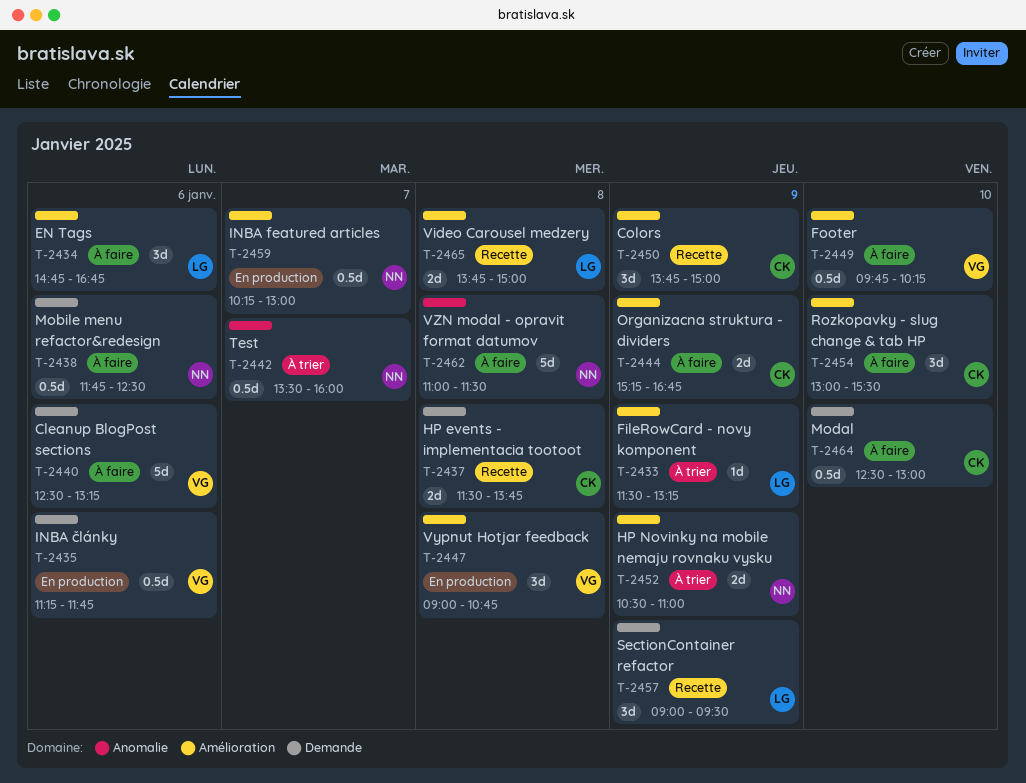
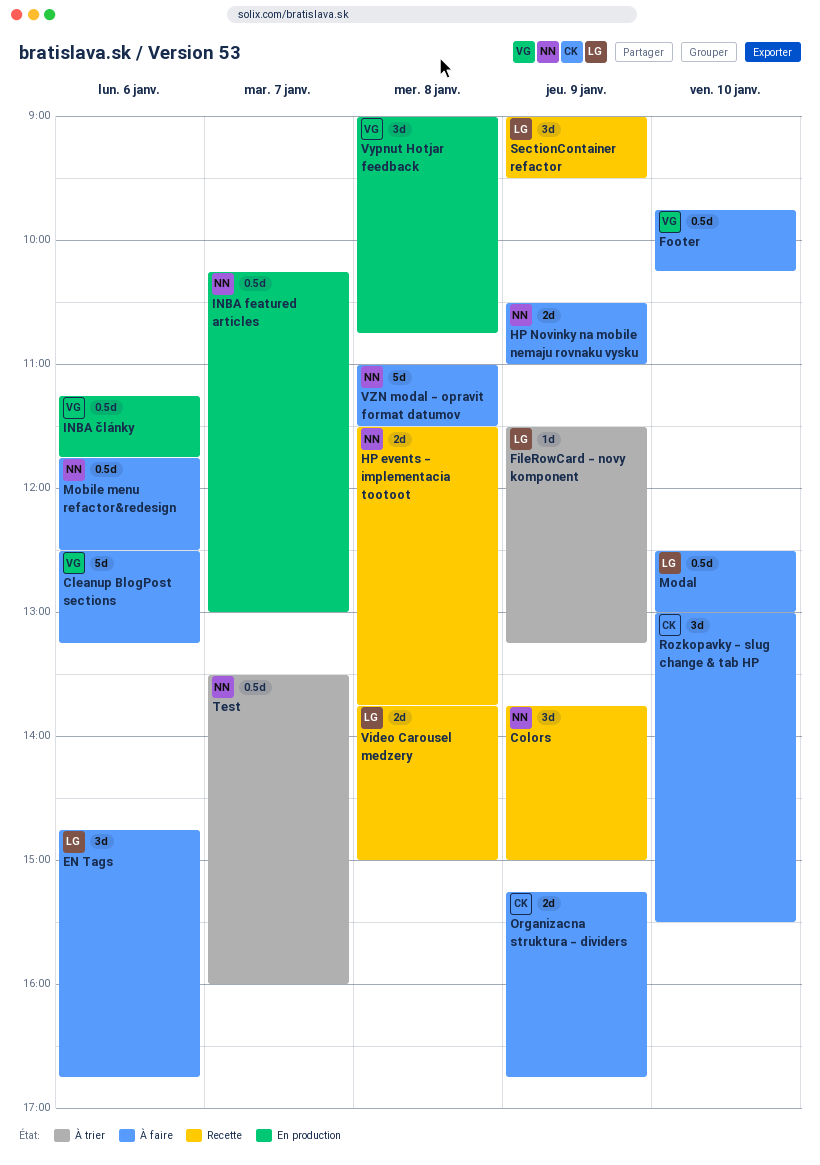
Colors, owner: CK -> NN
HP events - implementacia tootoot, owner: CK -> NN
HP Novinky na mobile nemaju rovnaku vysku, status: À trier -> À faire
Modal, owner: CK -> LG

